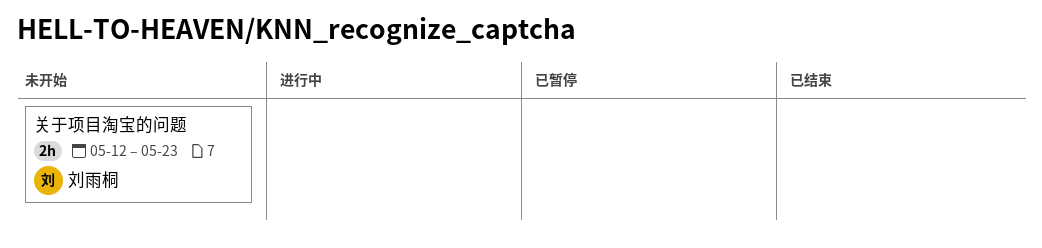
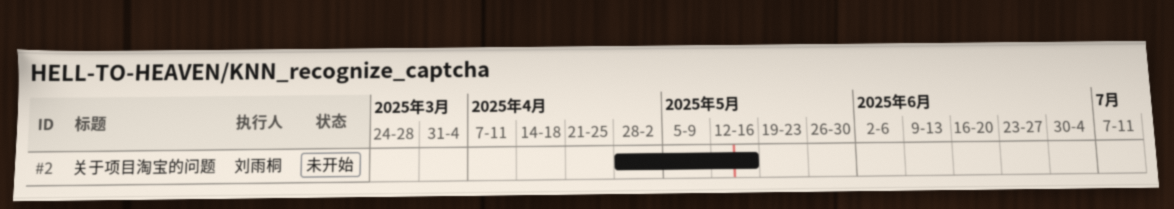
关于项目淘宝的问题, start: May 12 -> Apr 28
关于项目淘宝的问题, due: May 23 -> May 16

